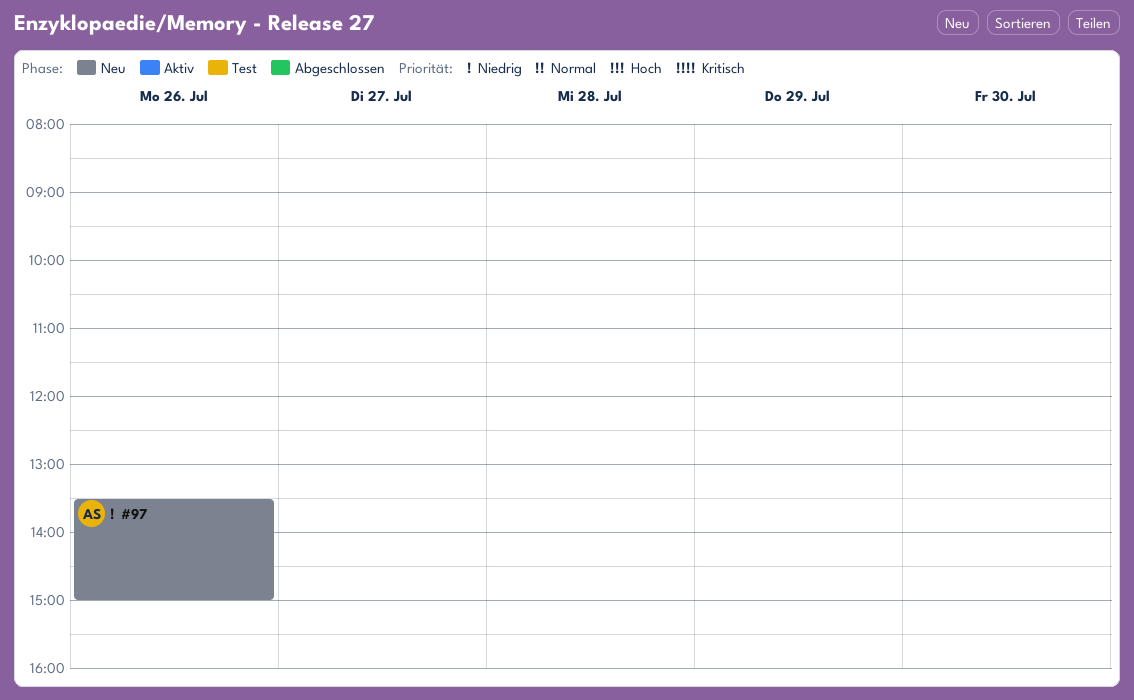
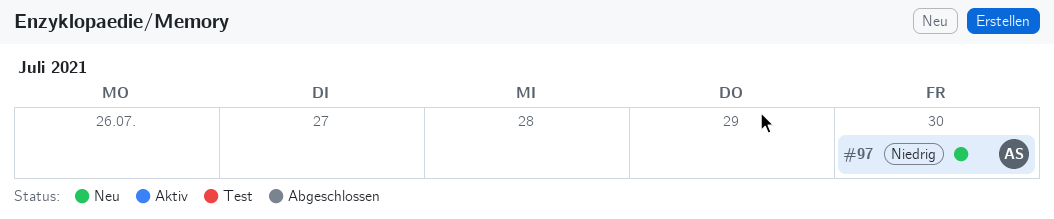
#97, day: Jul 26 -> Jul 30

